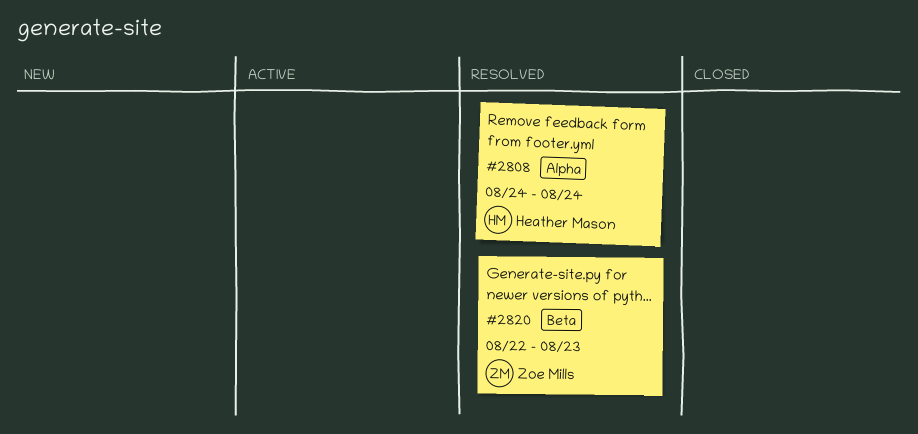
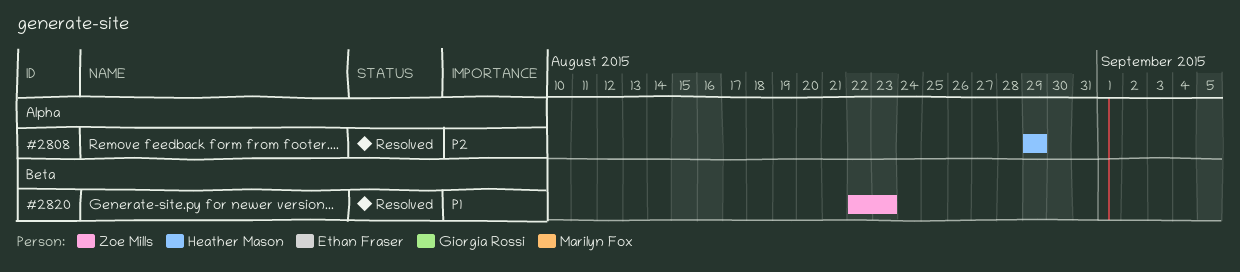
#2808, start: Aug 24 -> Aug 29
#2808, due: Aug 24 -> Aug 29

